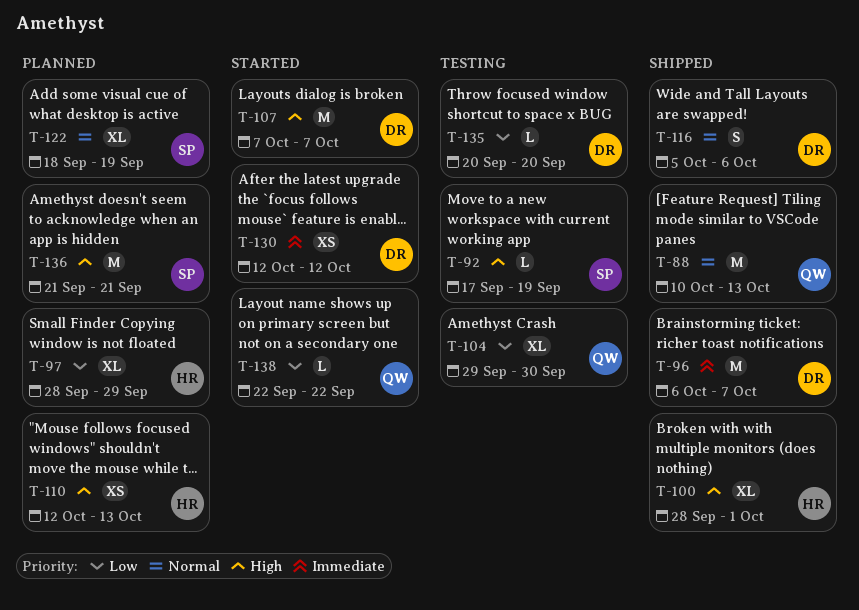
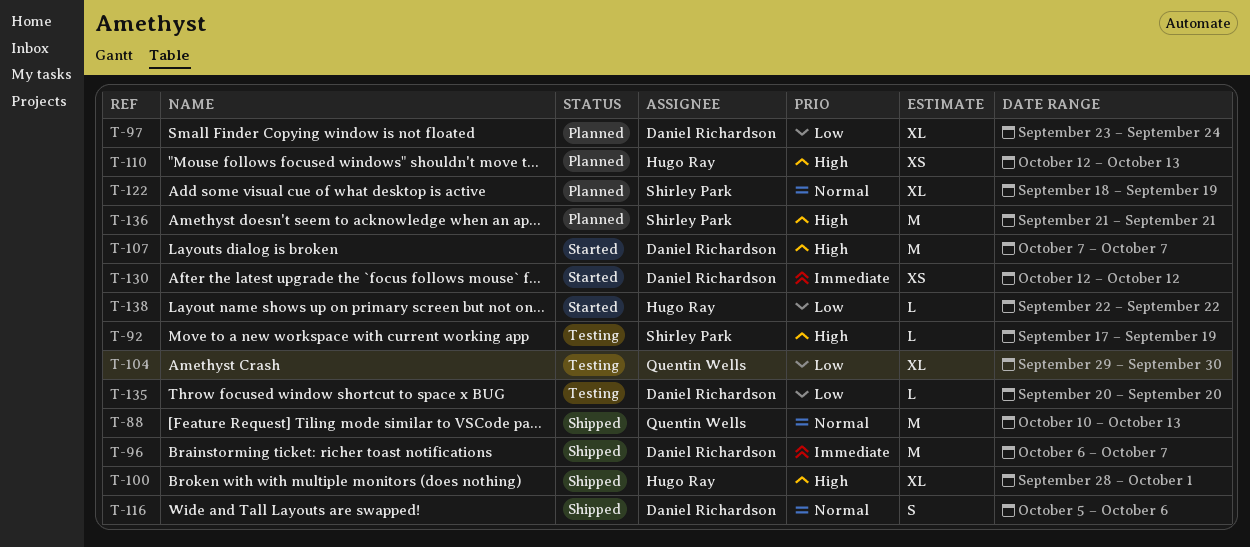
T-97, owner: Hugo Ray -> Daniel Richardson
T-97, start: Sep 28 -> Sep 23
T-97, due: Sep 29 -> Sep 24
T-138, owner: Quentin Wells -> Hugo Ray

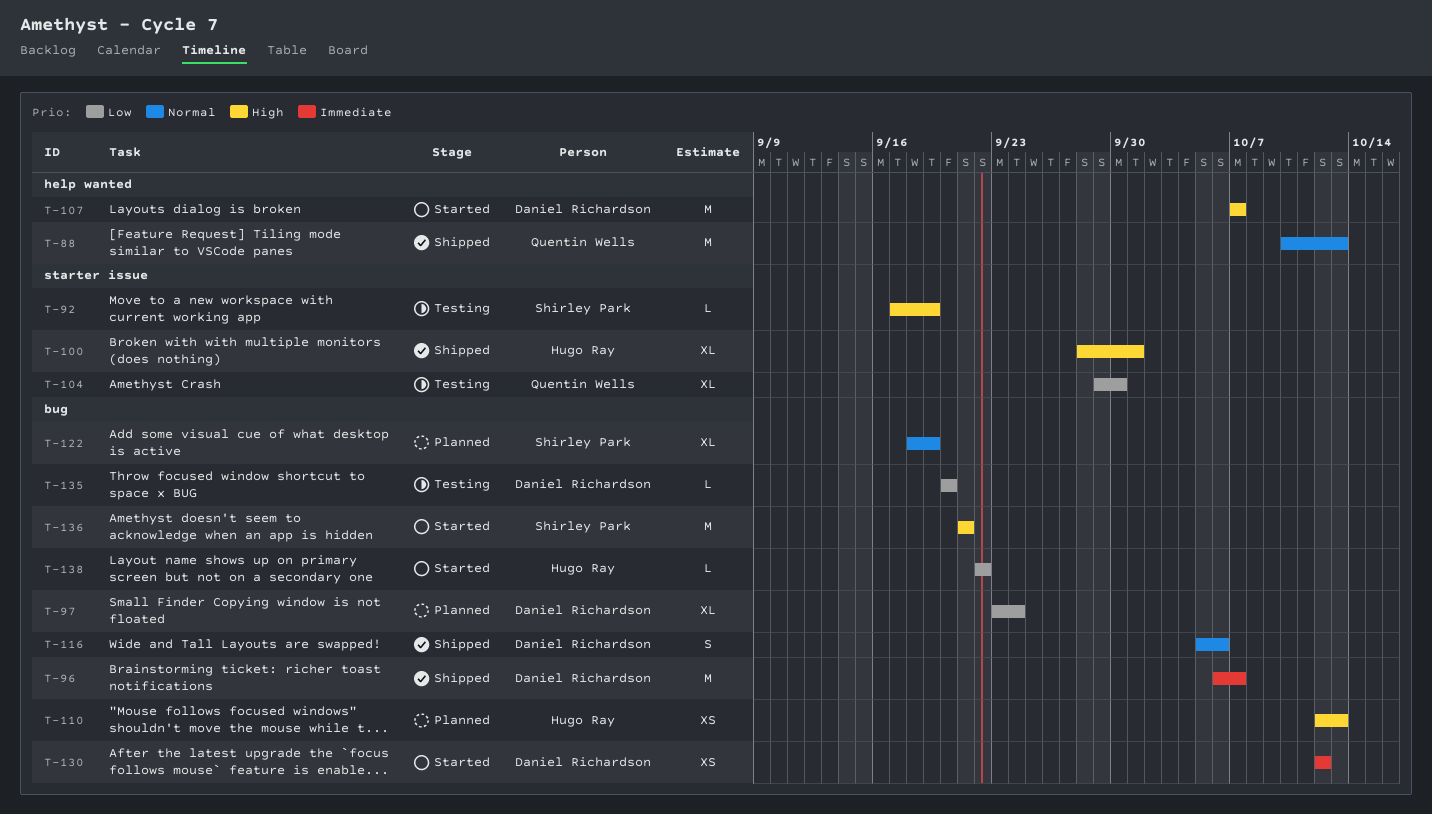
T-136, status: Planned -> Started

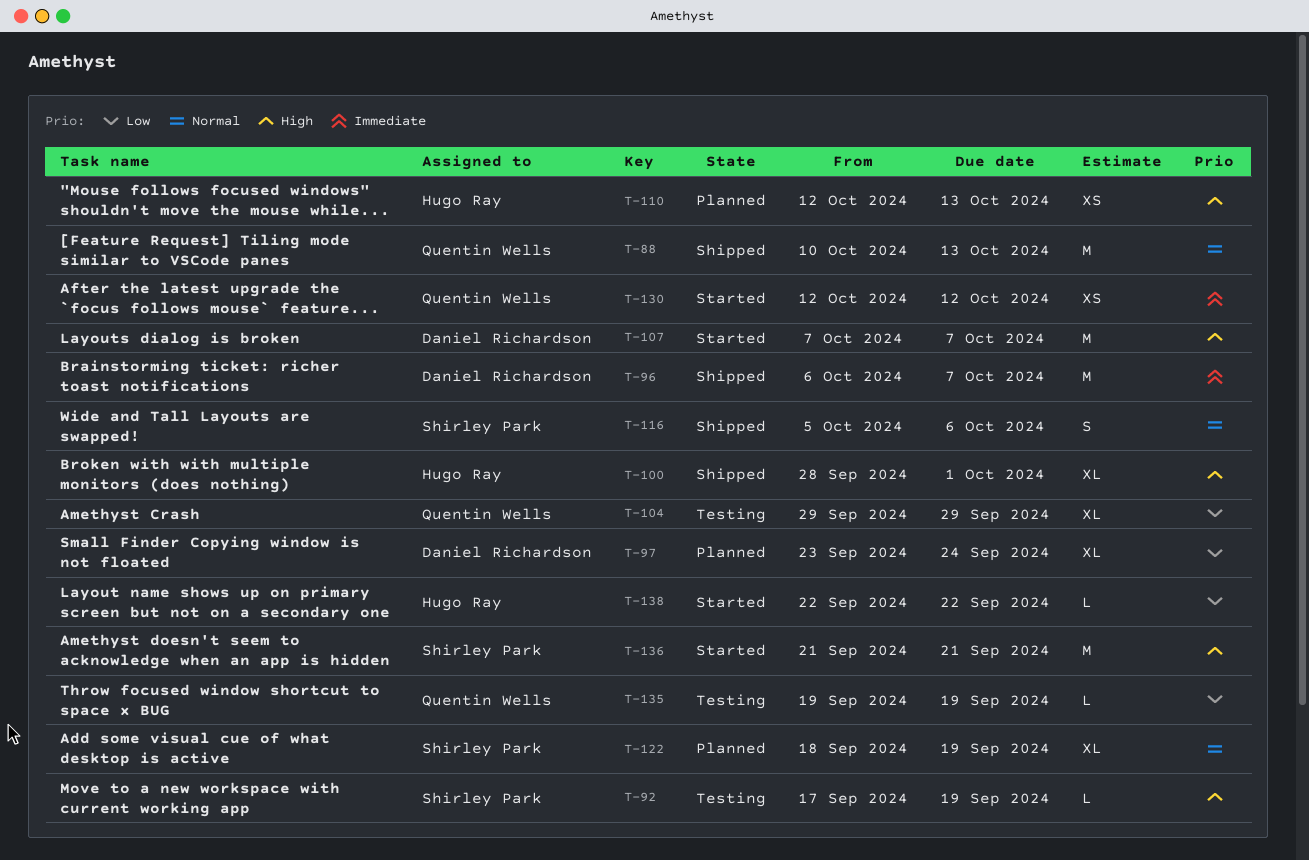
T-104, due: Sep 30 -> Sep 29
T-116, owner: Daniel Richardson -> Shirley Park
T-130, owner: Daniel Richardson -> Quentin Wells
T-135, owner: Daniel Richardson -> Quentin Wells
T-135, start: Sep 20 -> Sep 19
T-135, due: Sep 20 -> Sep 19

